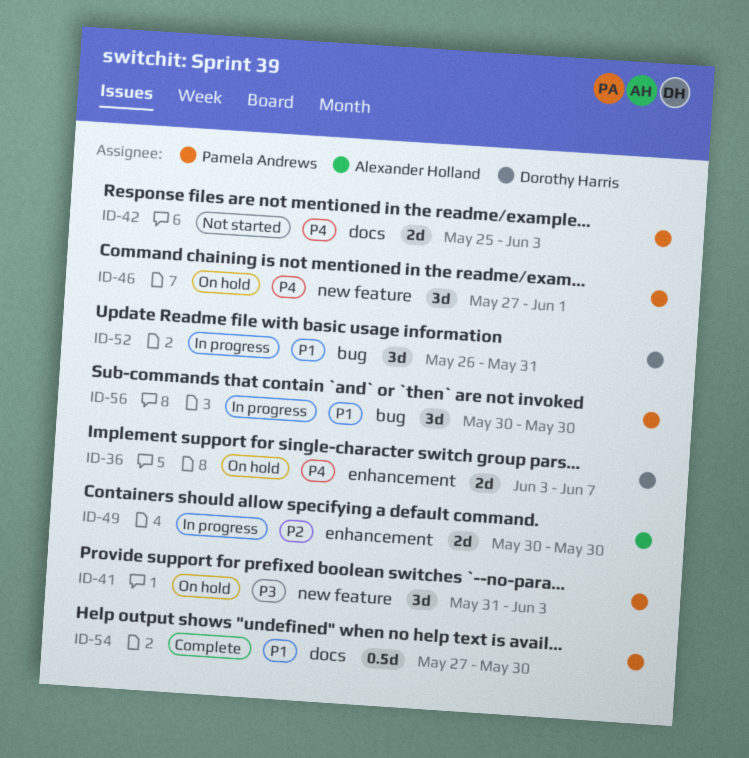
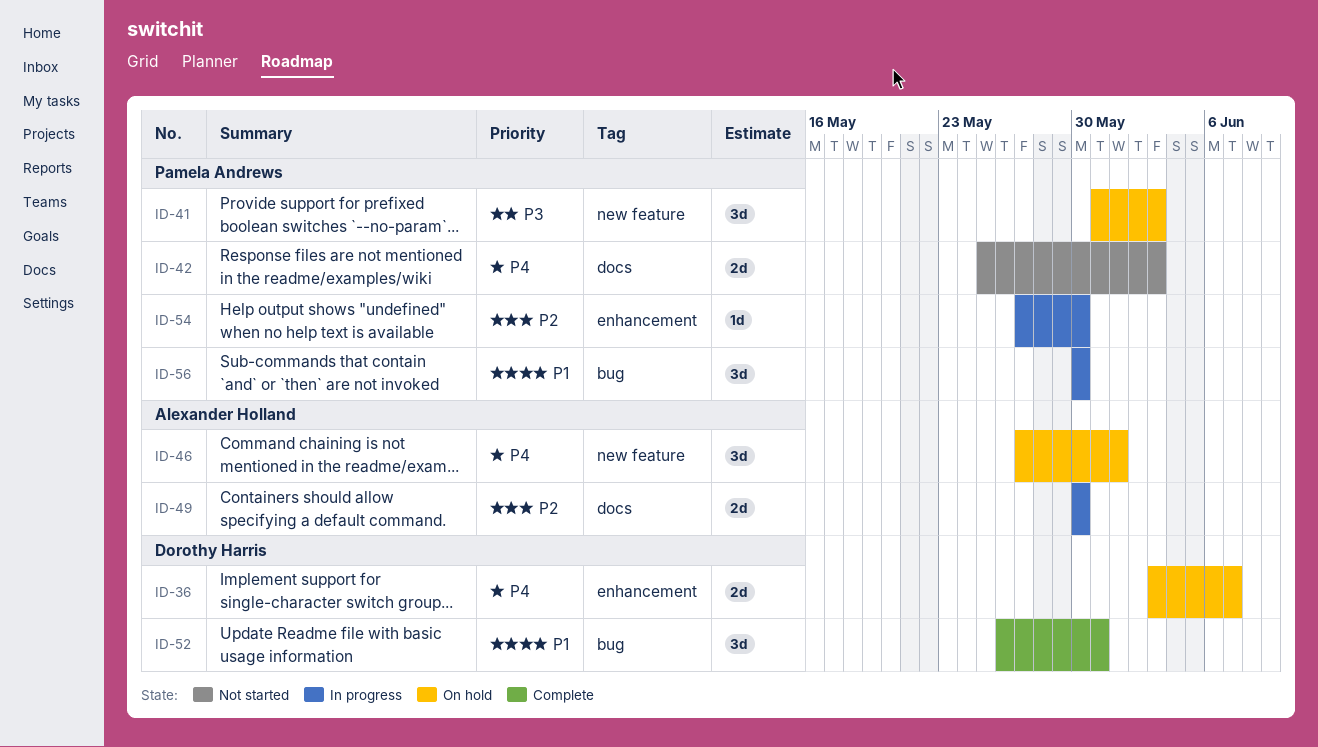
ID-46, owner: Pamela Andrews -> Alexander Holland
ID-49, label: enhancement -> docs
ID-52, status: In progress -> Complete
ID-54, status: Complete -> In progress
ID-54, priority: P1 -> P2
ID-54, label: docs -> enhancement
ID-54, estimate: 0.5d -> 1d

